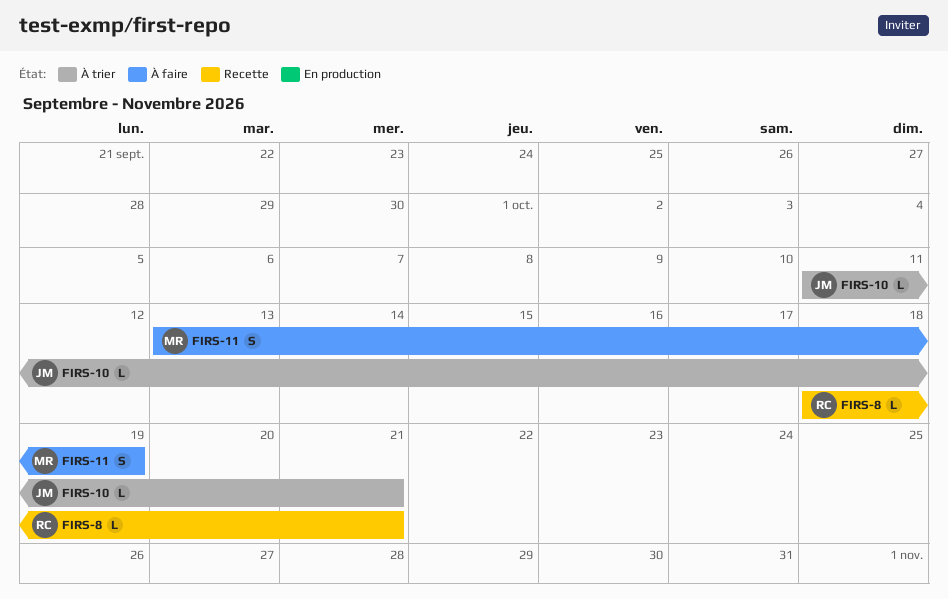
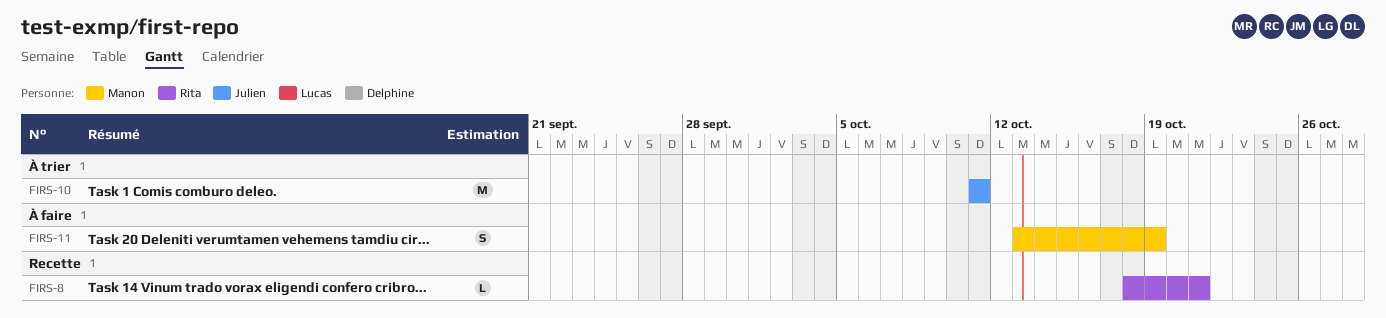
FIRS-10, estimate: L -> M
FIRS-10, due: Oct 21 -> Oct 11

